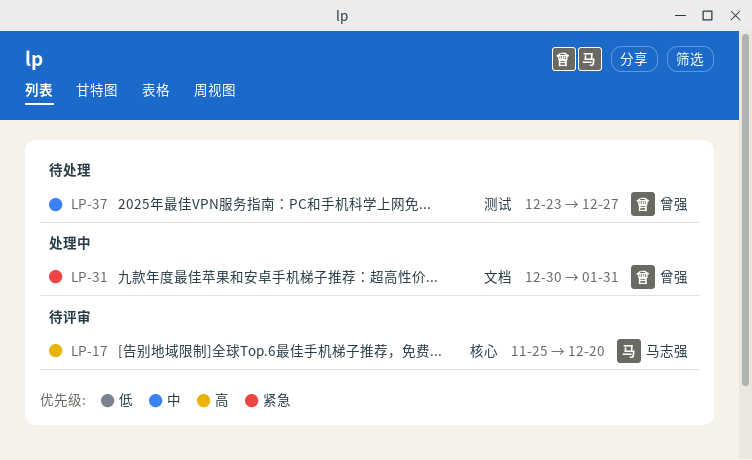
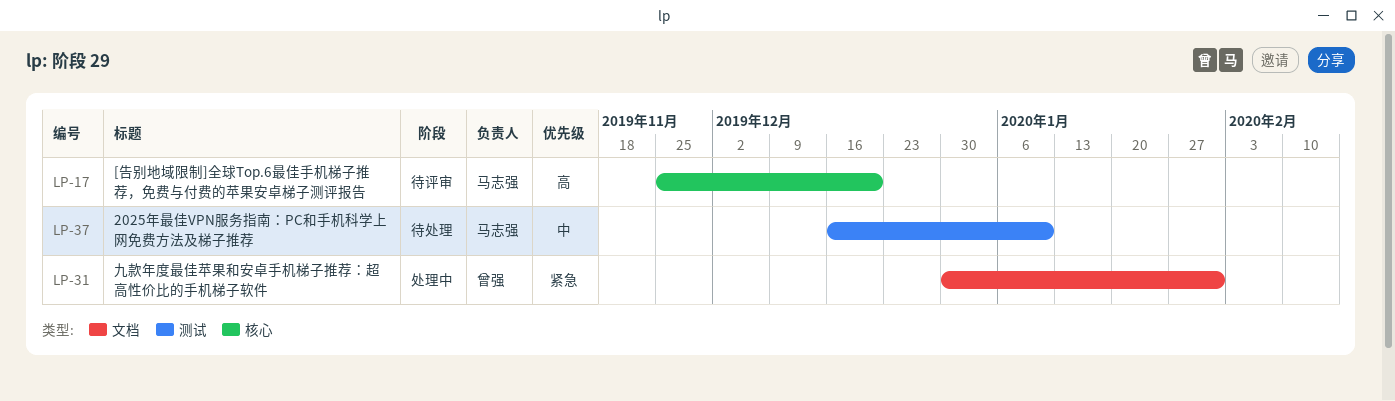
LP-37, owner: 曾强 -> 马志强
LP-37, start: Dec 23 -> Dec 16
LP-37, due: Dec 27 -> Jan 10

